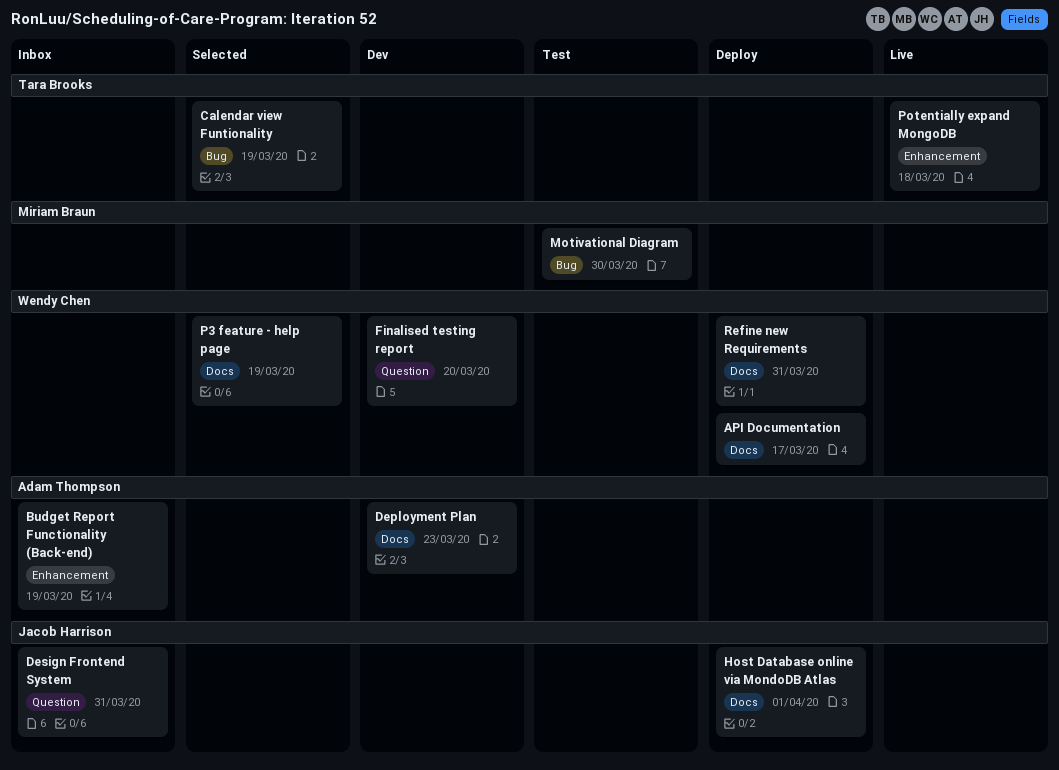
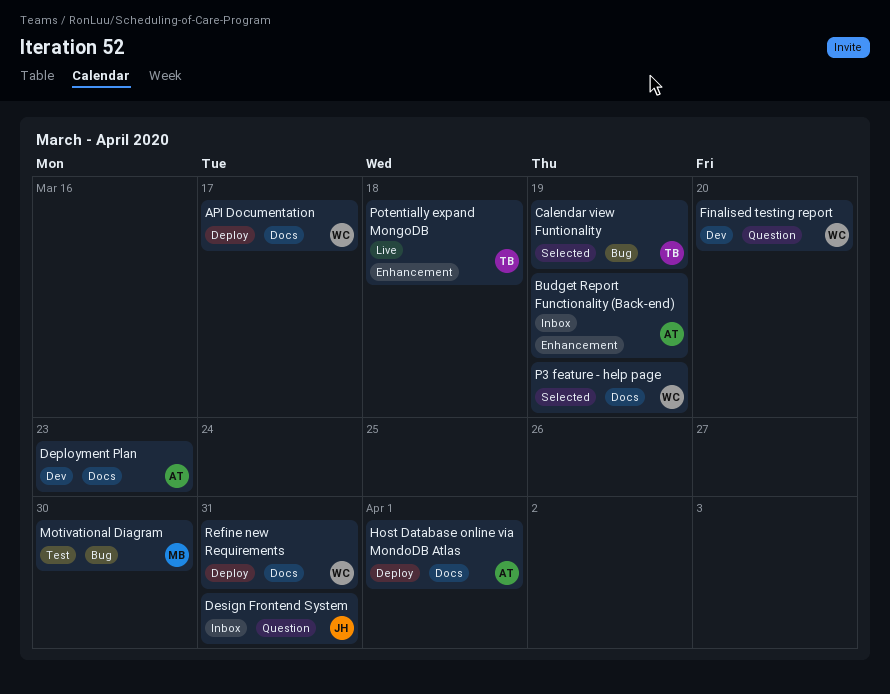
Host Database online via MondoDB Atlas, owner: Jacob Harrison -> Adam Thompson

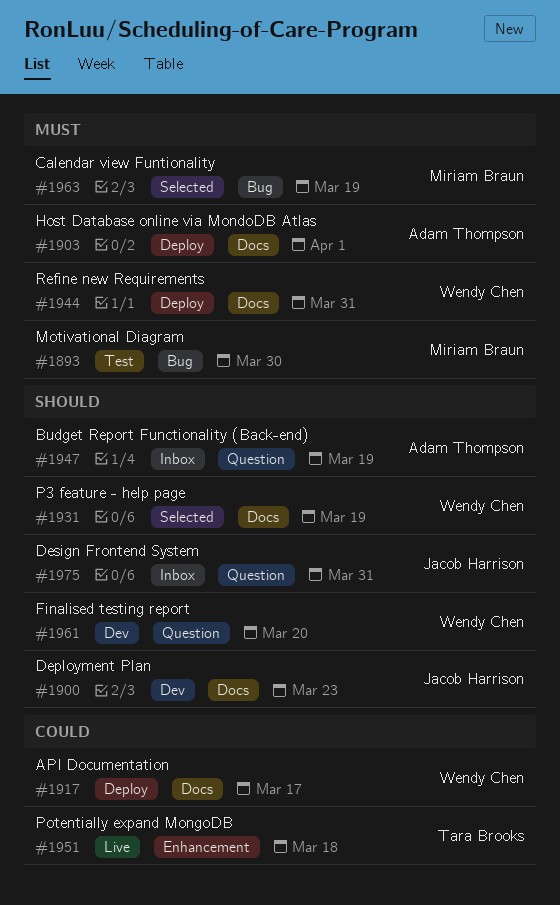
Budget Report Functionality (Back-end), label: Enhancement -> Question
Calendar view Funtionality, owner: Tara Brooks -> Miriam Braun
Deployment Plan, owner: Adam Thompson -> Jacob Harrison

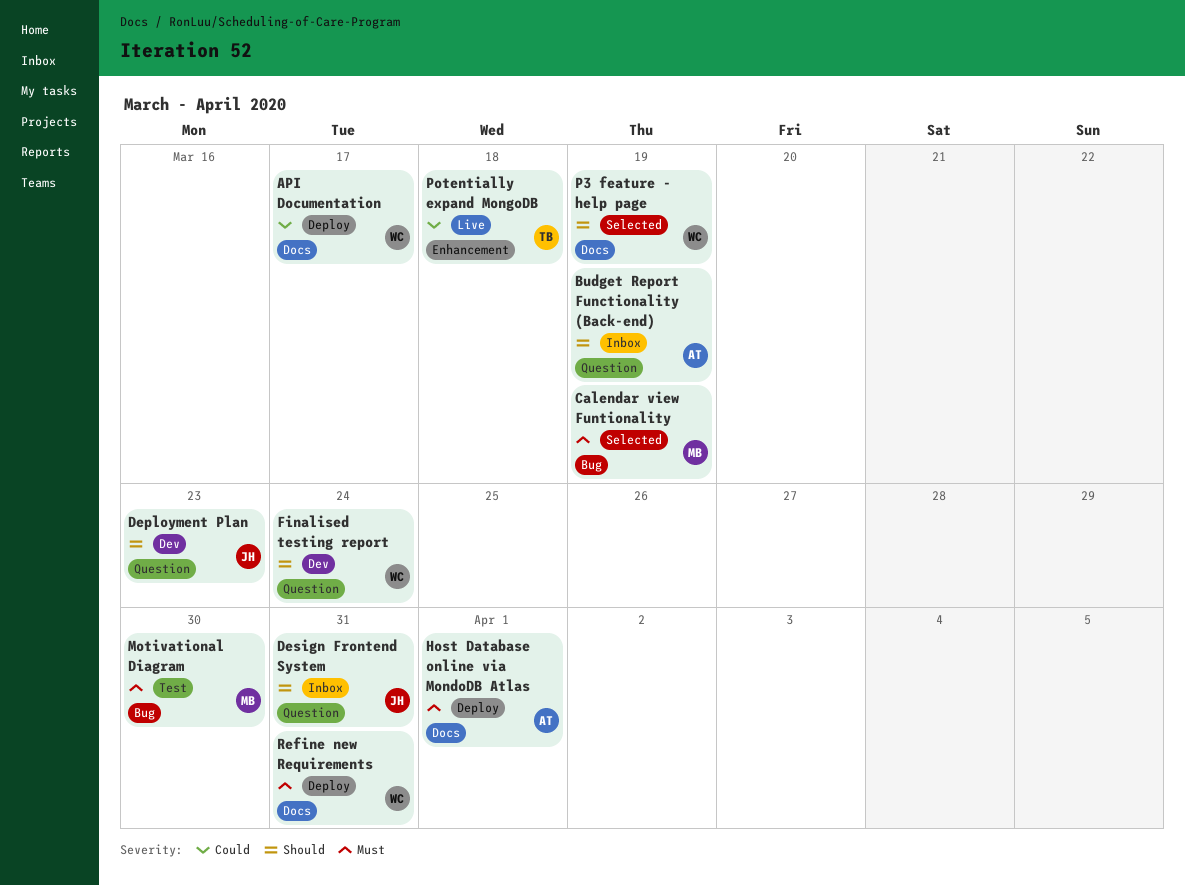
Deployment Plan, label: Docs -> Question
Finalised testing report, due: Mar 20 -> Mar 24

